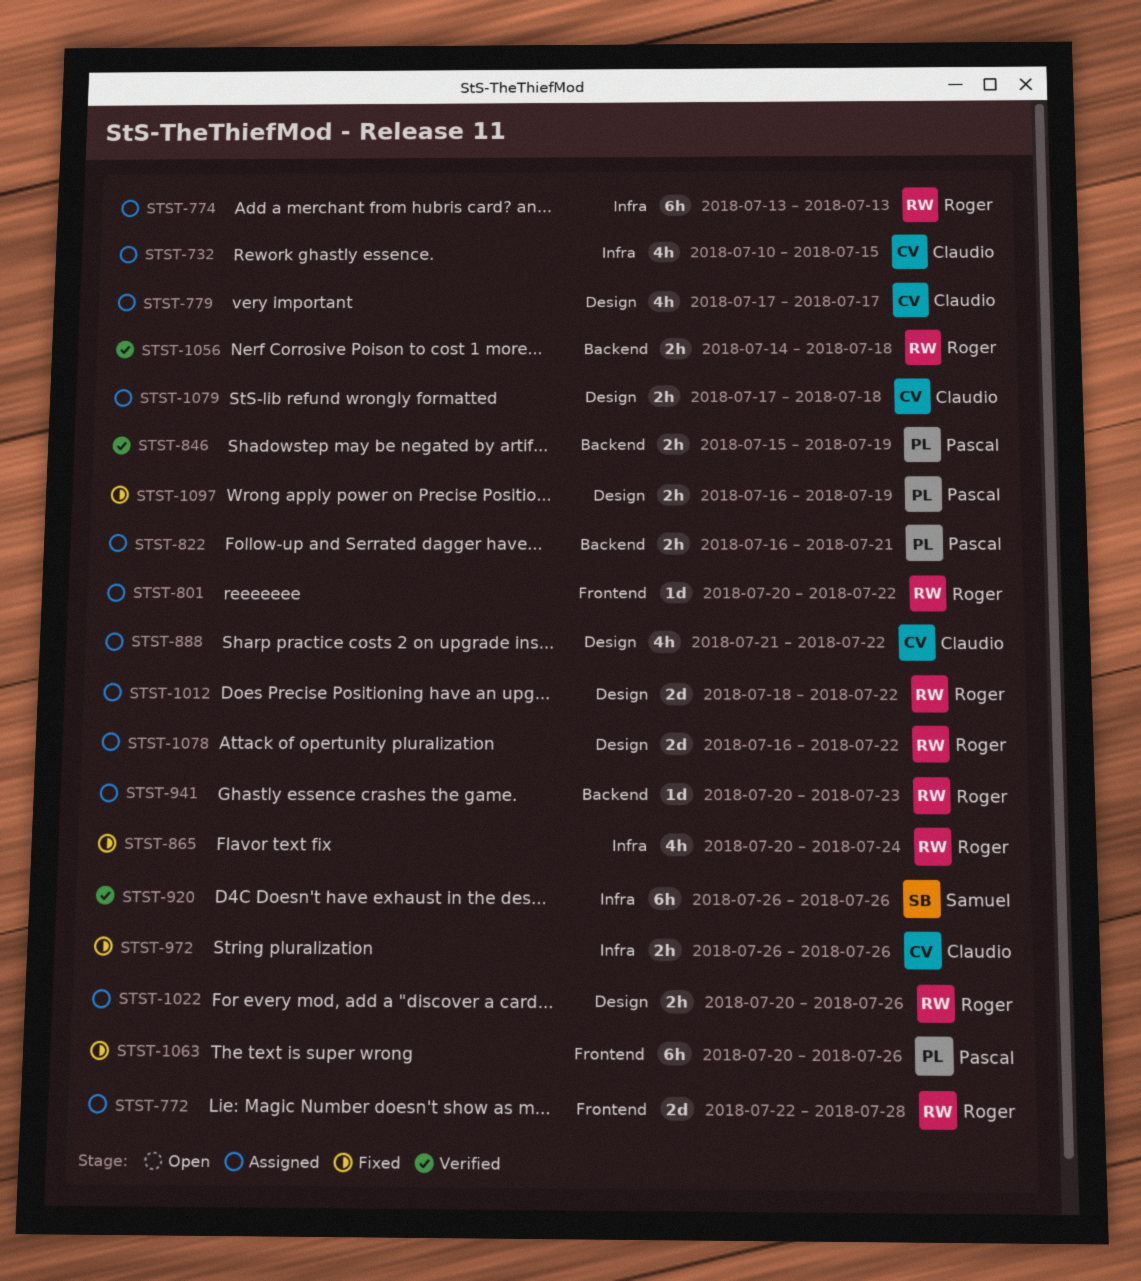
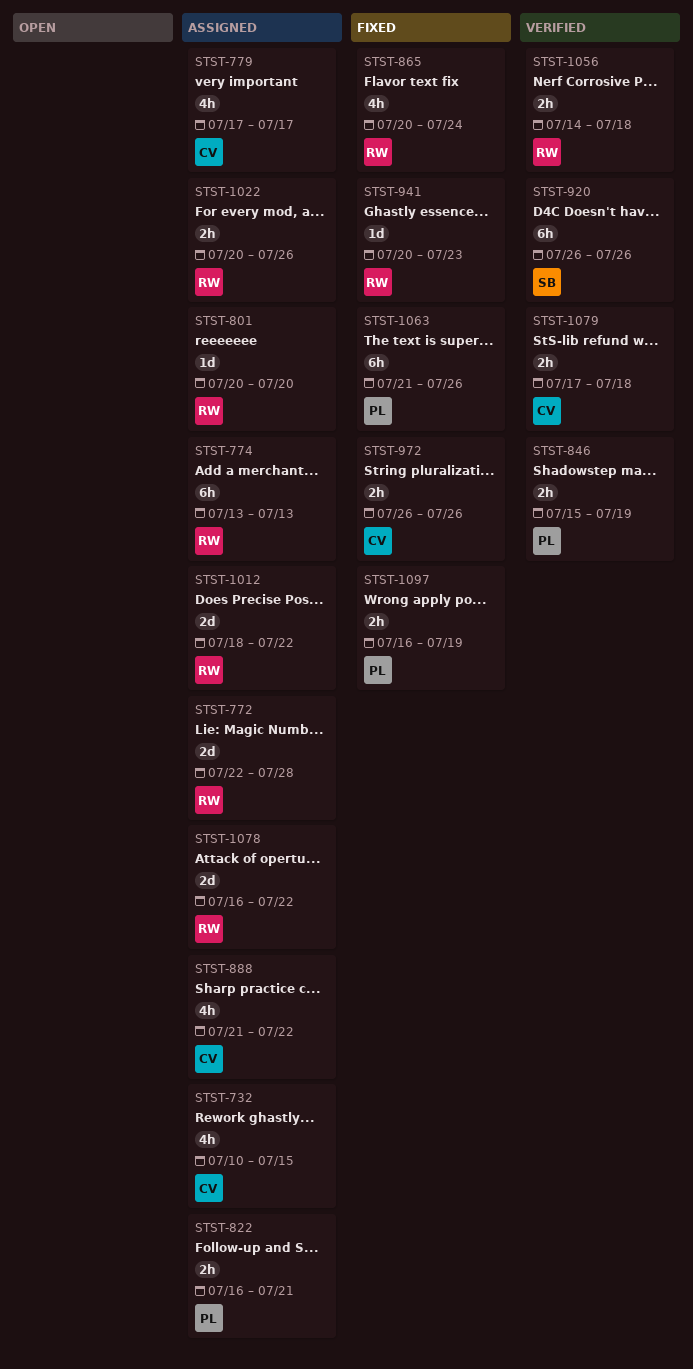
STST-801, due: Jul 22 -> Jul 20
STST-941, status: Assigned -> Fixed
STST-1063, start: Jul 20 -> Jul 21
STST-1079, status: Assigned -> Verified

